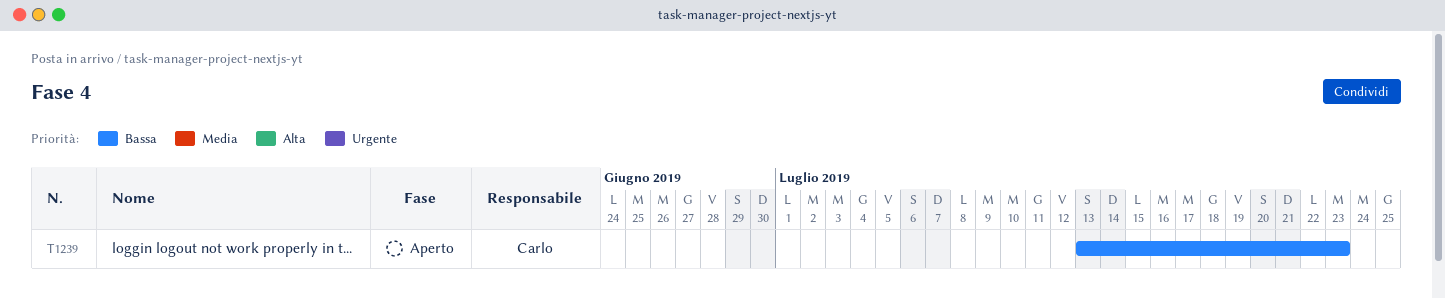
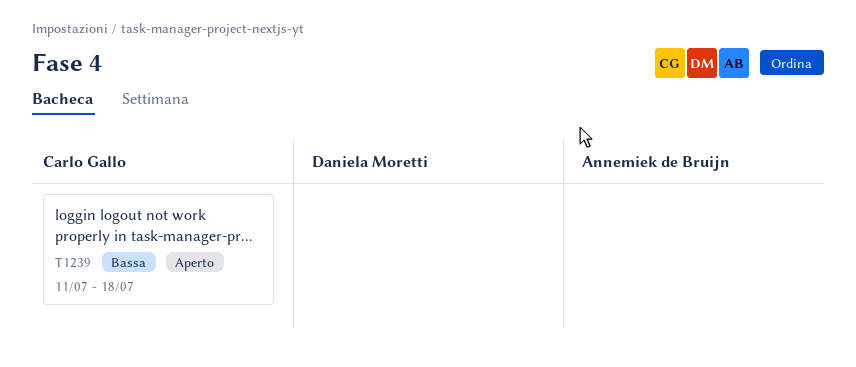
T1239, start: Jul 13 -> Jul 11
T1239, due: Jul 23 -> Jul 18

